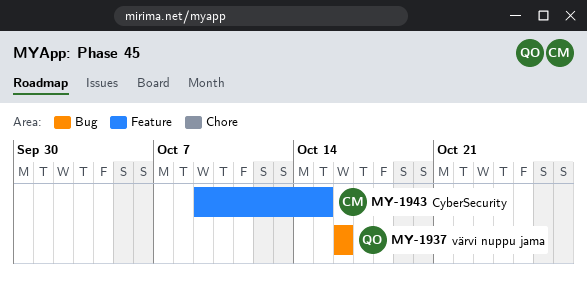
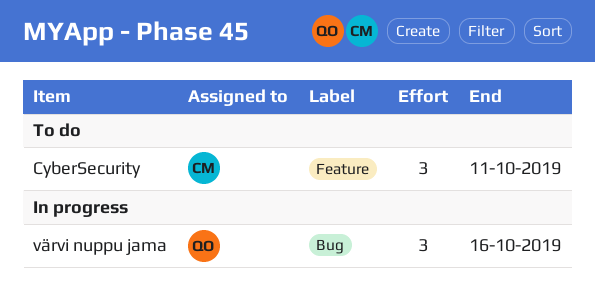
CyberSecurity, due: Oct 15 -> Oct 11

